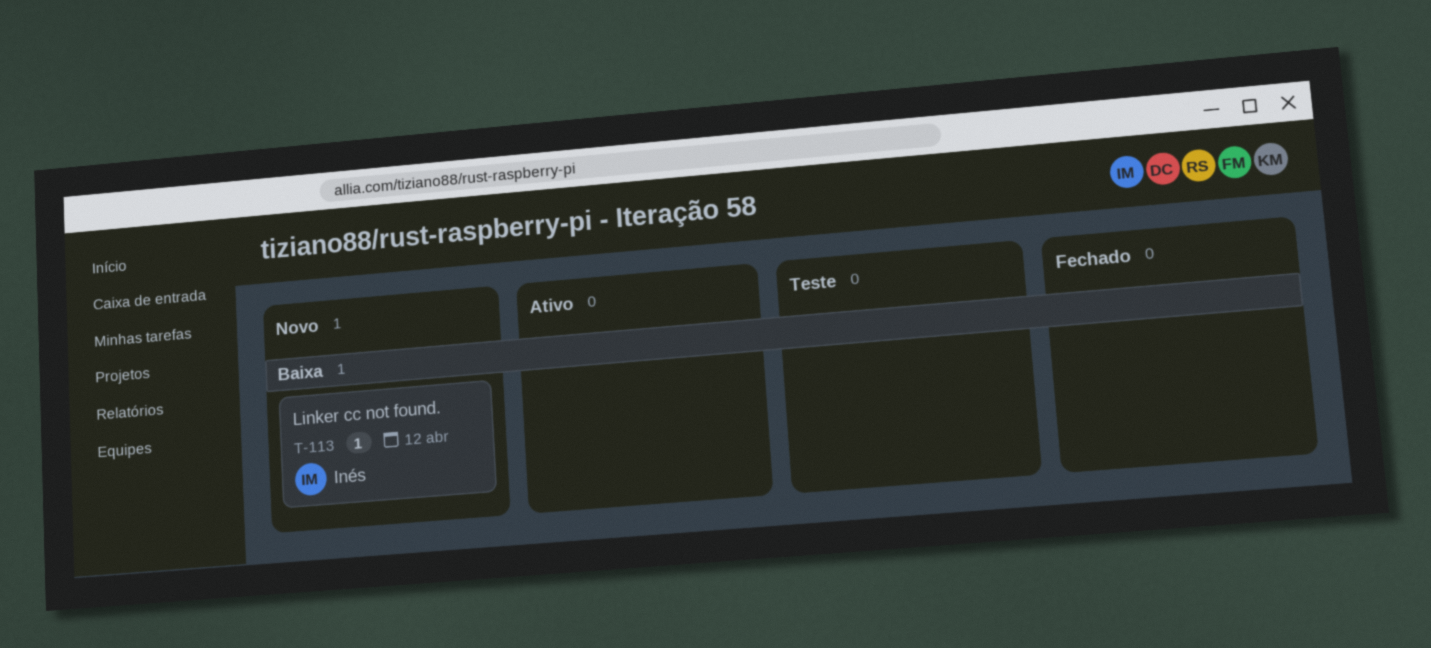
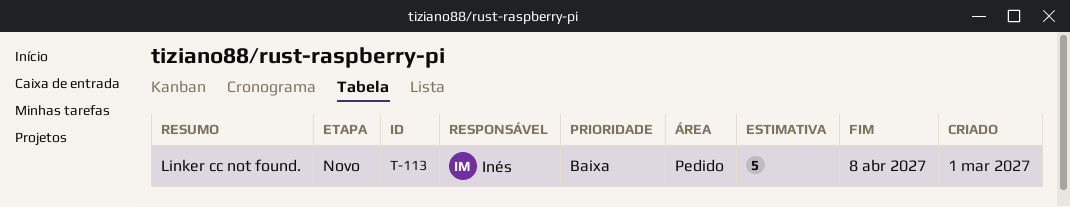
T-113, estimate: 1 -> 5
T-113, due: Apr 12 -> Apr 8

